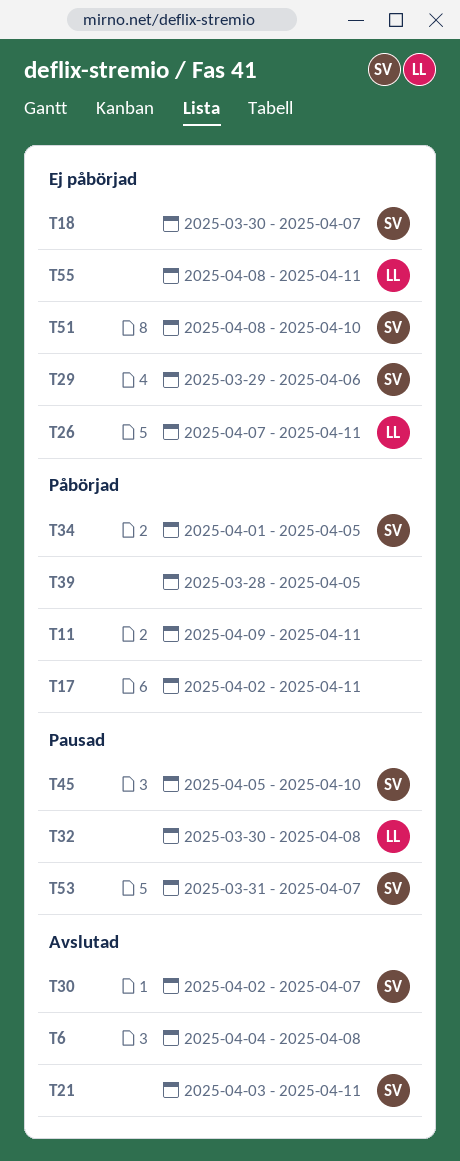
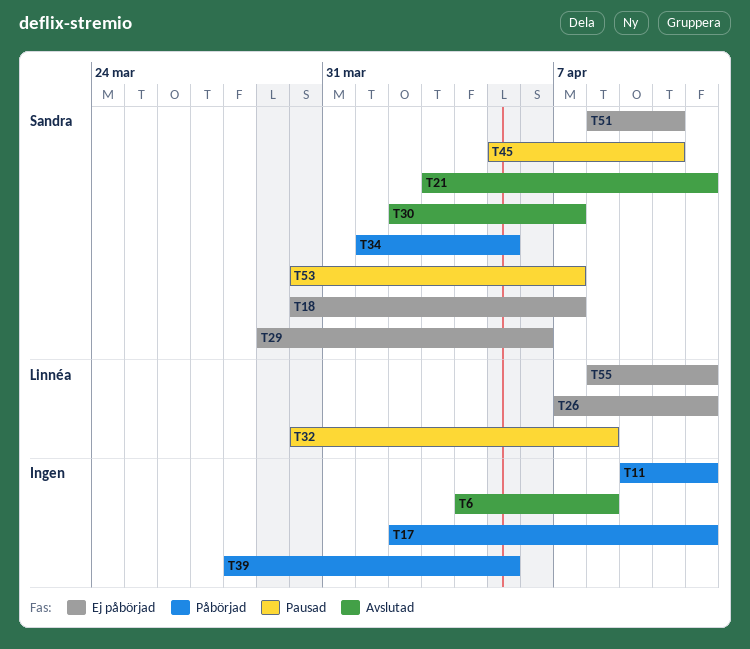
T53, start: Mar 31 -> Mar 30

